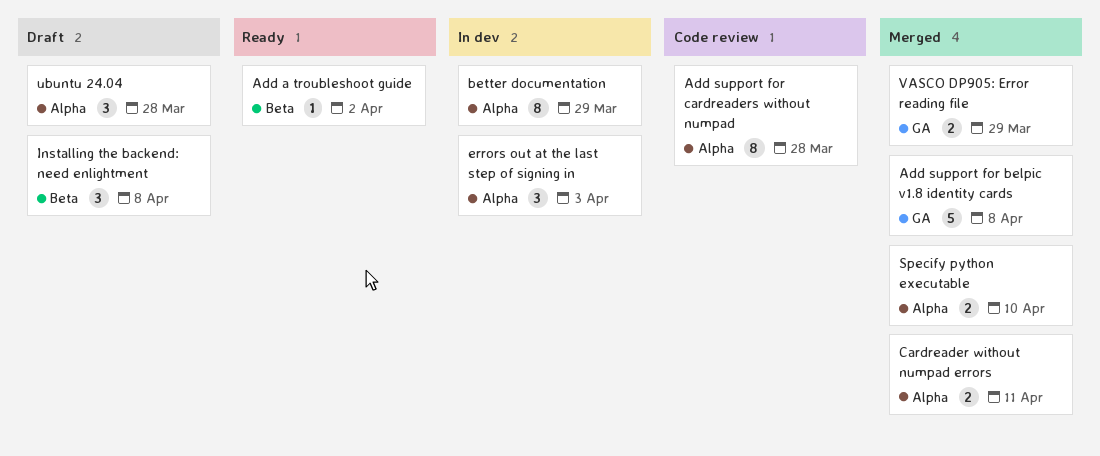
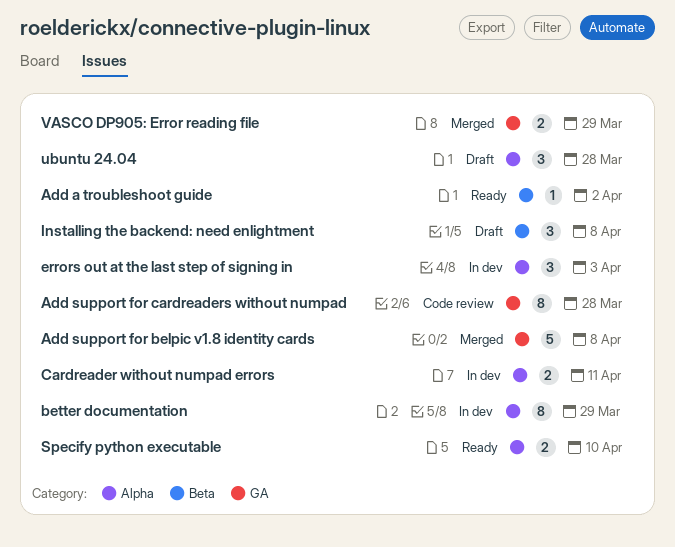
Add support for cardreaders without numpad, label: Alpha -> GA
Cardreader without numpad errors, status: Merged -> In dev
Specify python executable, status: Merged -> Ready

